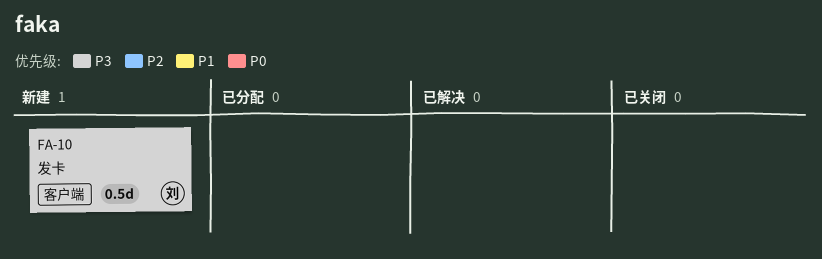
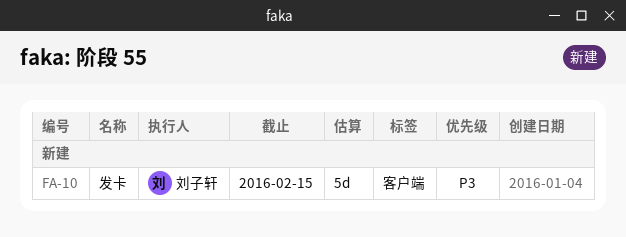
FA-10, estimate: 0.5d -> 5d

